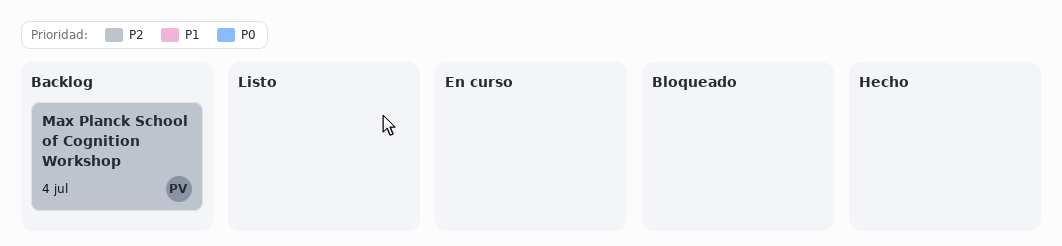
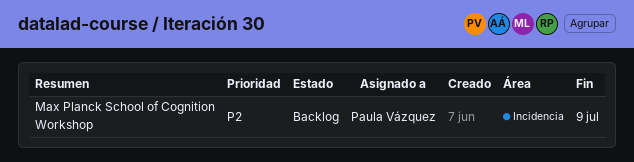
Max Planck School of Cognition Workshop, due: Jul 4 -> Jul 9

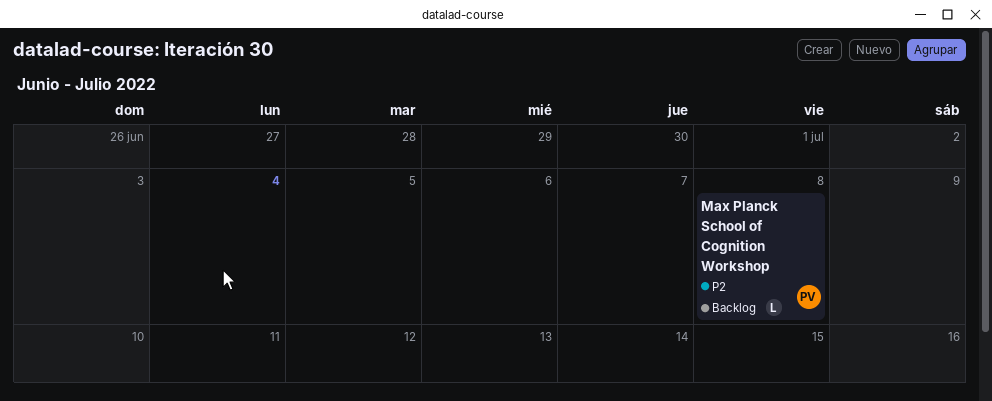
Max Planck School of Cognition Workshop, due: Jul 9 -> Jul 8

